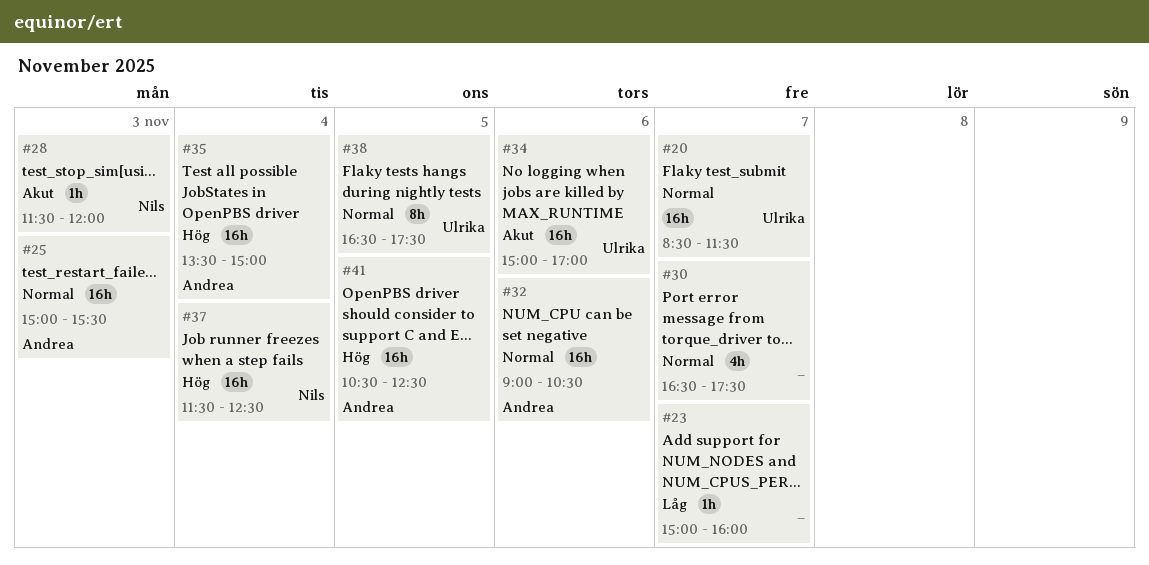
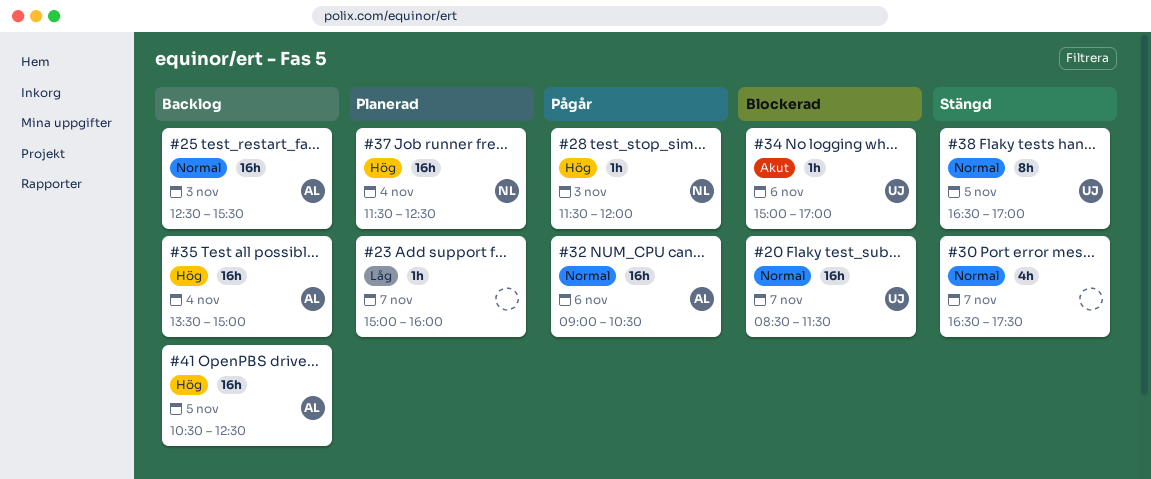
#25, begins: 15:00 -> 12:30
#28, priority: Akut -> Hög
#34, estimate: 16h -> 1h
#38, ends: 17:30 -> 17:00

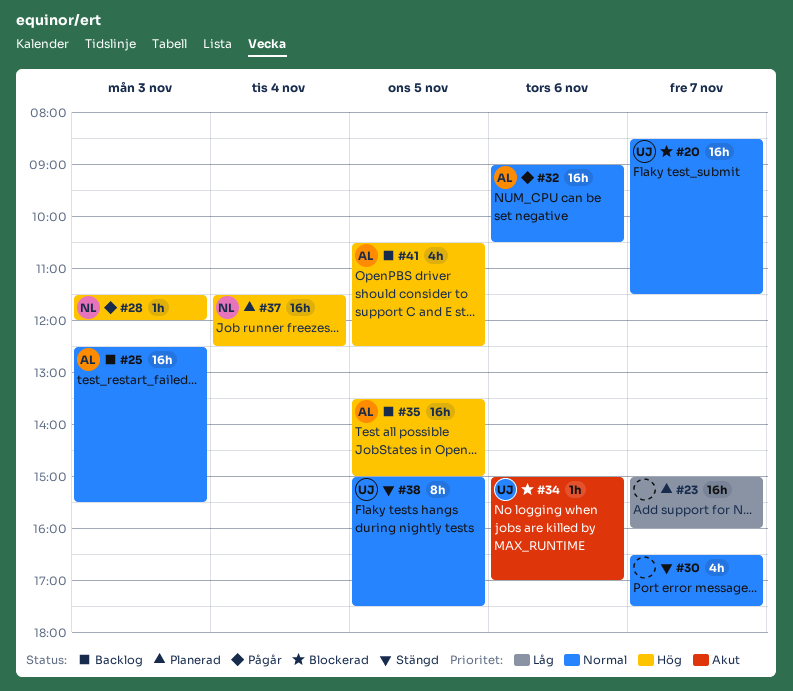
#23, estimate: 1h -> 16h
#35, day: Nov 4 -> Nov 5
#38, begins: 16:30 -> 15:00
#38, ends: 17:00 -> 17:30
#41, estimate: 16h -> 4h

